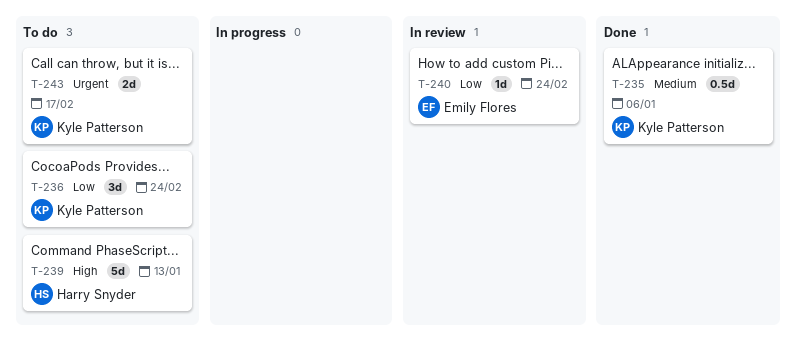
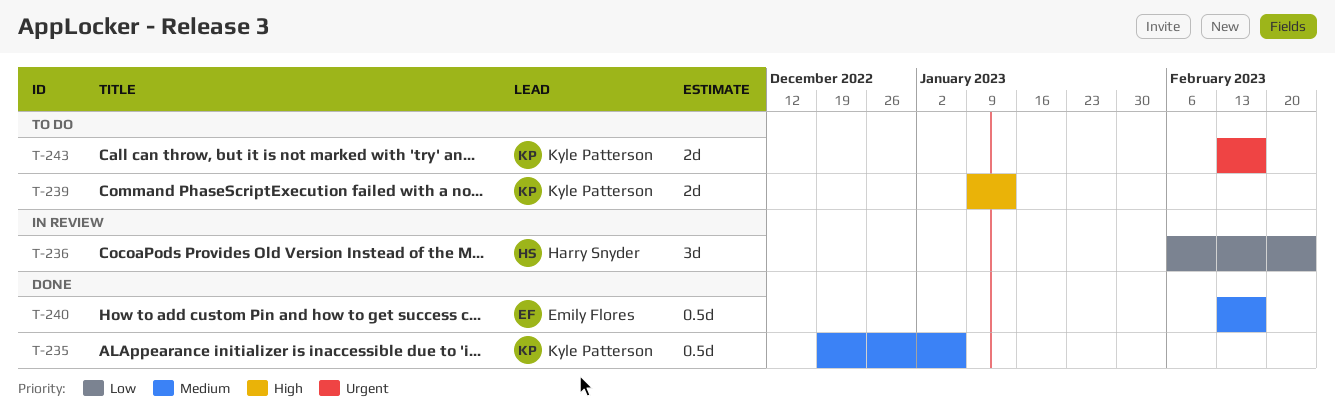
T-236, status: To do -> In review
T-236, owner: Kyle Patterson -> Harry Snyder
T-239, owner: Harry Snyder -> Kyle Patterson
T-239, estimate: 5d -> 2d
T-240, status: In review -> Done
T-240, priority: Low -> Medium
T-240, estimate: 1d -> 0.5d
T-240, due: Feb 24 -> Feb 17

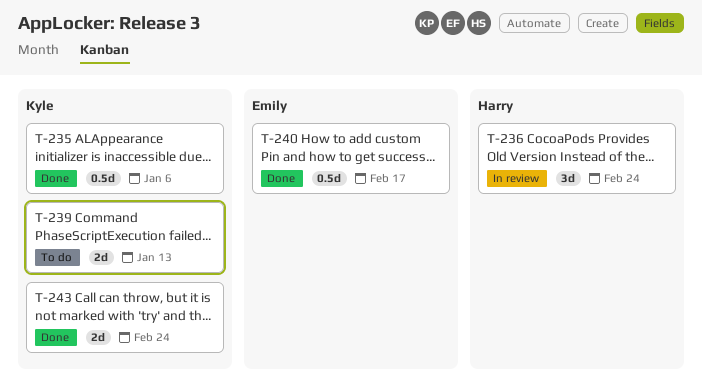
T-243, status: To do -> Done
T-243, due: Feb 17 -> Feb 24

